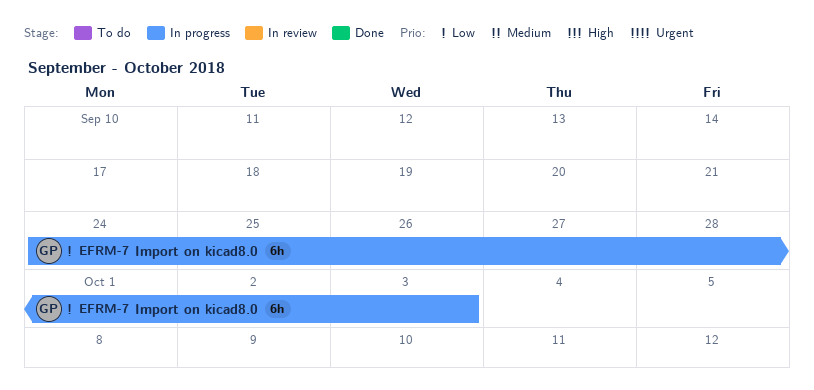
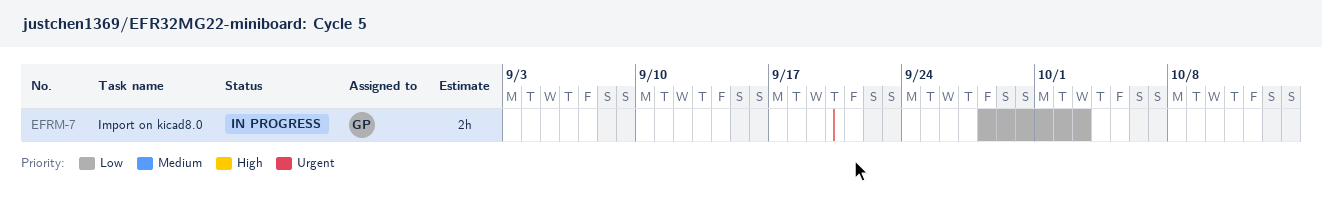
EFRM-7, estimate: 6h -> 2h
EFRM-7, start: Sep 24 -> Sep 28

